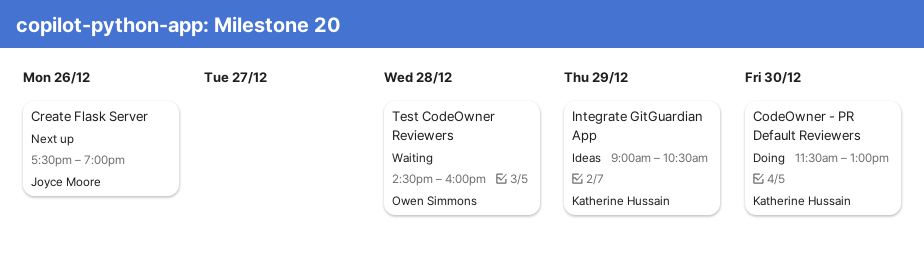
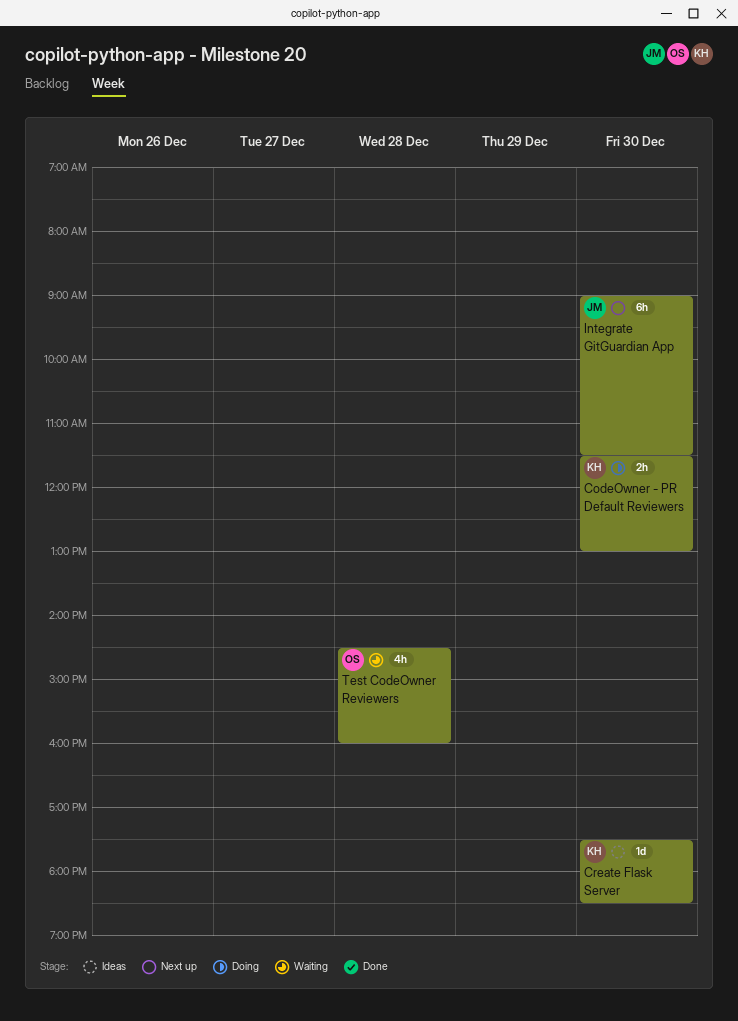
Create Flask Server, status: Next up -> Ideas
Create Flask Server, owner: Joyce Moore -> Katherine Hussain
Create Flask Server, day: Dec 26 -> Dec 30
Create Flask Server, ends: 19:00 -> 18:30
Integrate GitGuardian App, status: Ideas -> Next up
Integrate GitGuardian App, owner: Katherine Hussain -> Joyce Moore
Integrate GitGuardian App, day: Dec 29 -> Dec 30
Integrate GitGuardian App, ends: 10:30 -> 11:30

